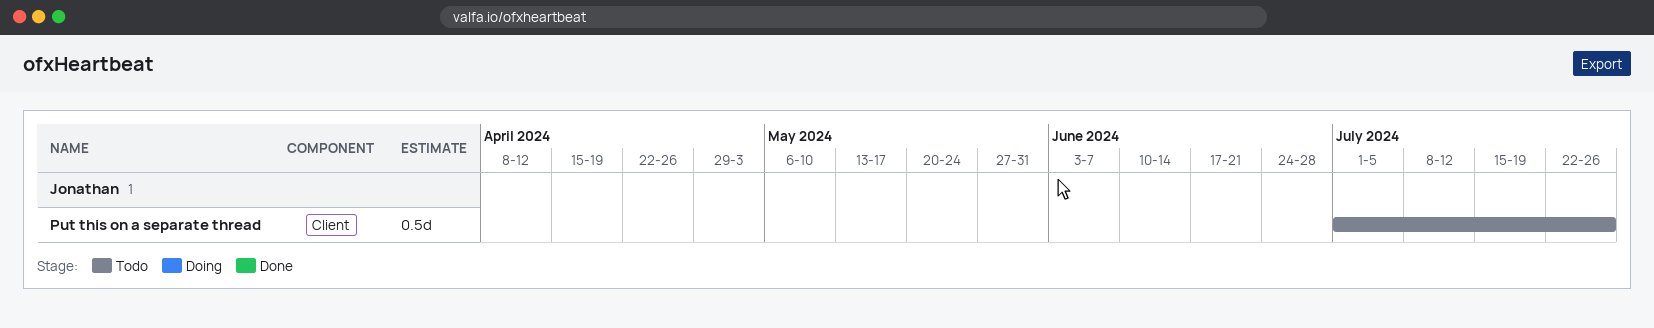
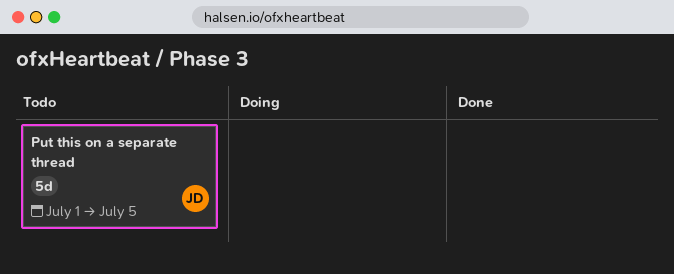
Put this on a separate thread, estimate: 0.5d -> 5d
Put this on a separate thread, due: Jul 26 -> Jul 5

